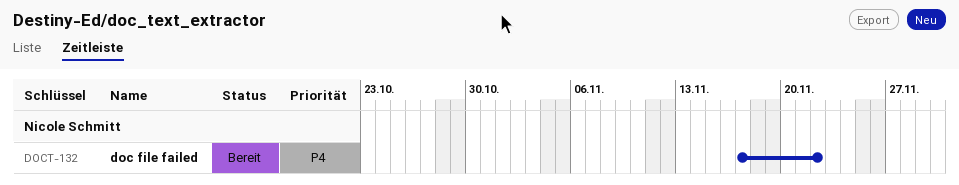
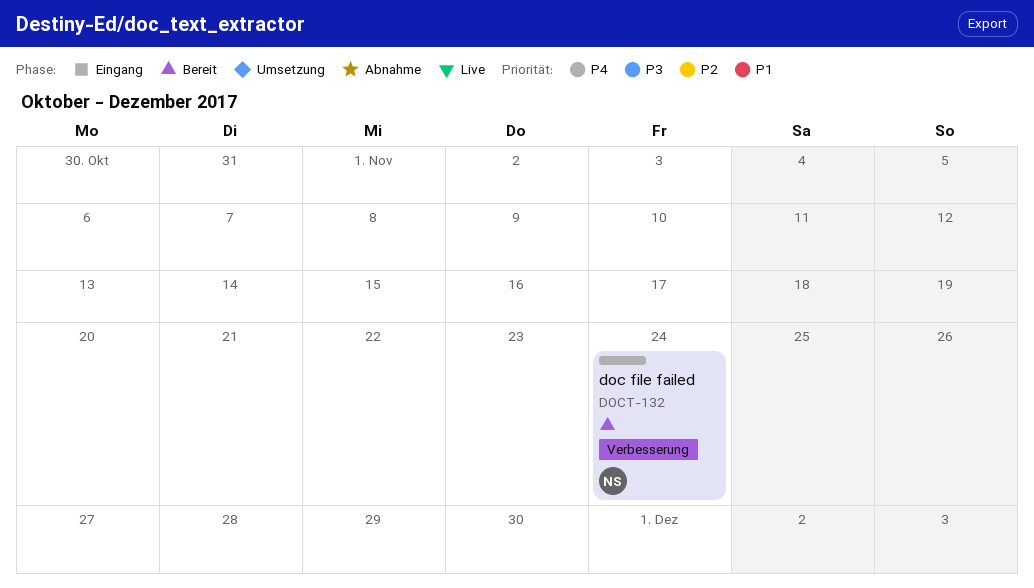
DOCT-132, due: Nov 22 -> Nov 24

